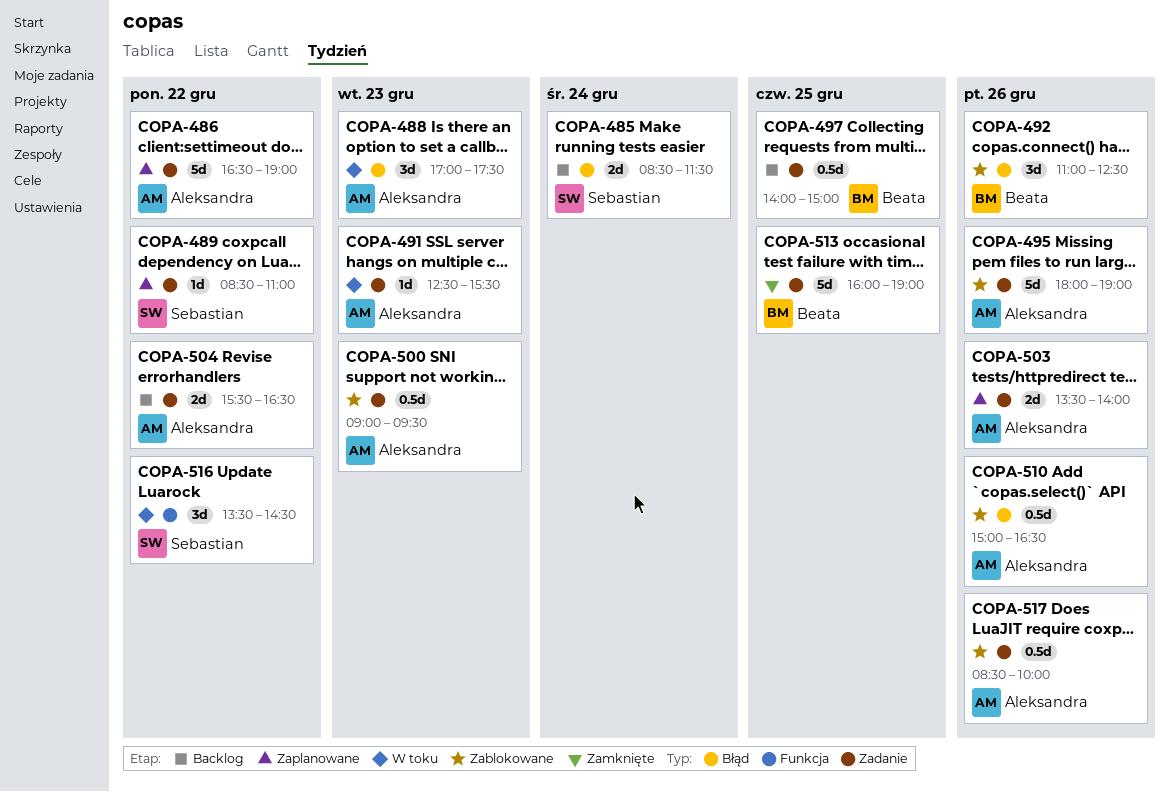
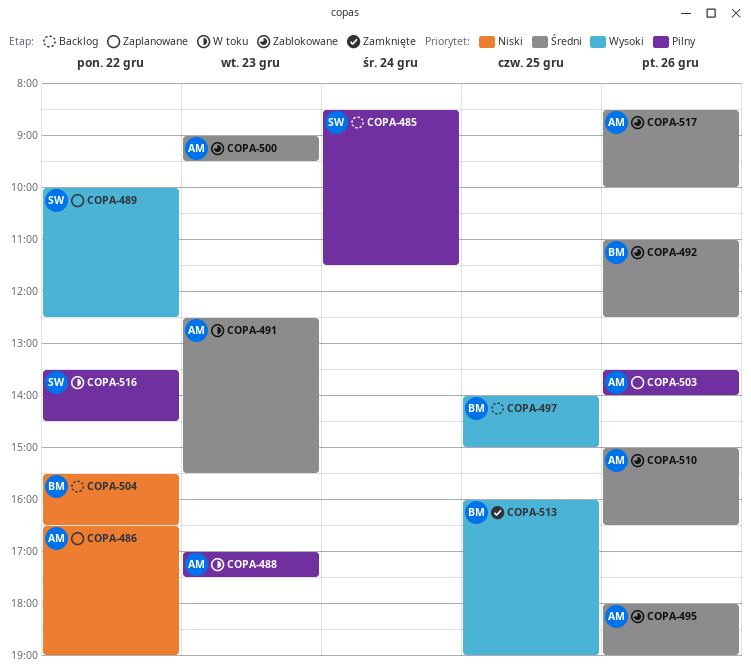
COPA-489, begins: 08:30 -> 10:00
COPA-489, ends: 11:00 -> 12:30
COPA-504, owner: Aleksandra -> Beata

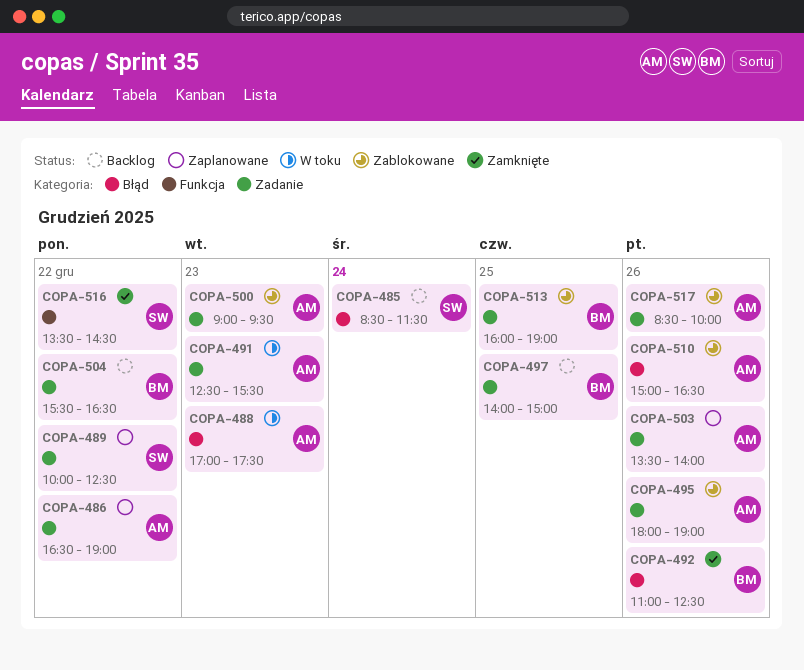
COPA-492, status: Zablokowane -> Zamknięte
COPA-513, status: Zamknięte -> Zablokowane
COPA-516, status: W toku -> Zamknięte

